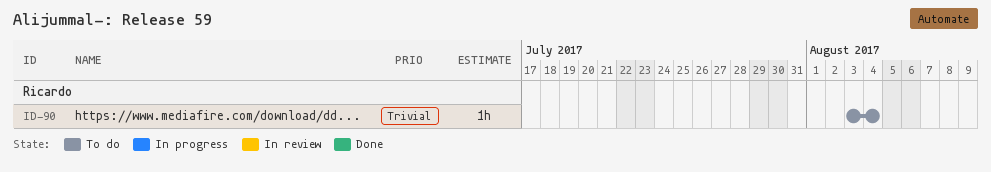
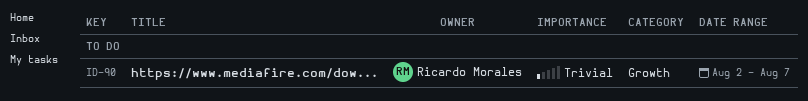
ID-90, start: Aug 3 -> Aug 2
ID-90, due: Aug 4 -> Aug 7

